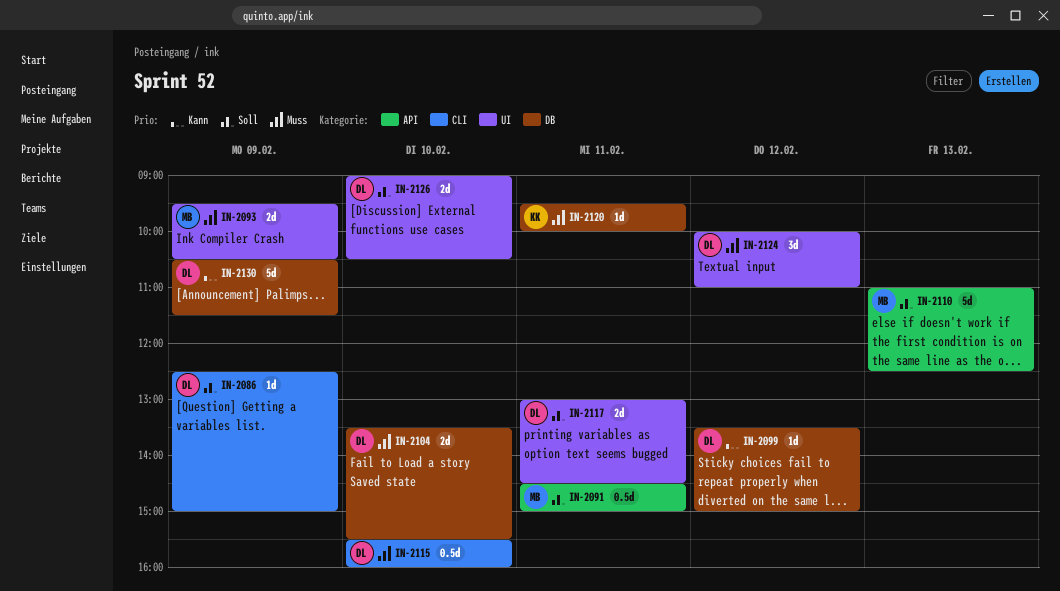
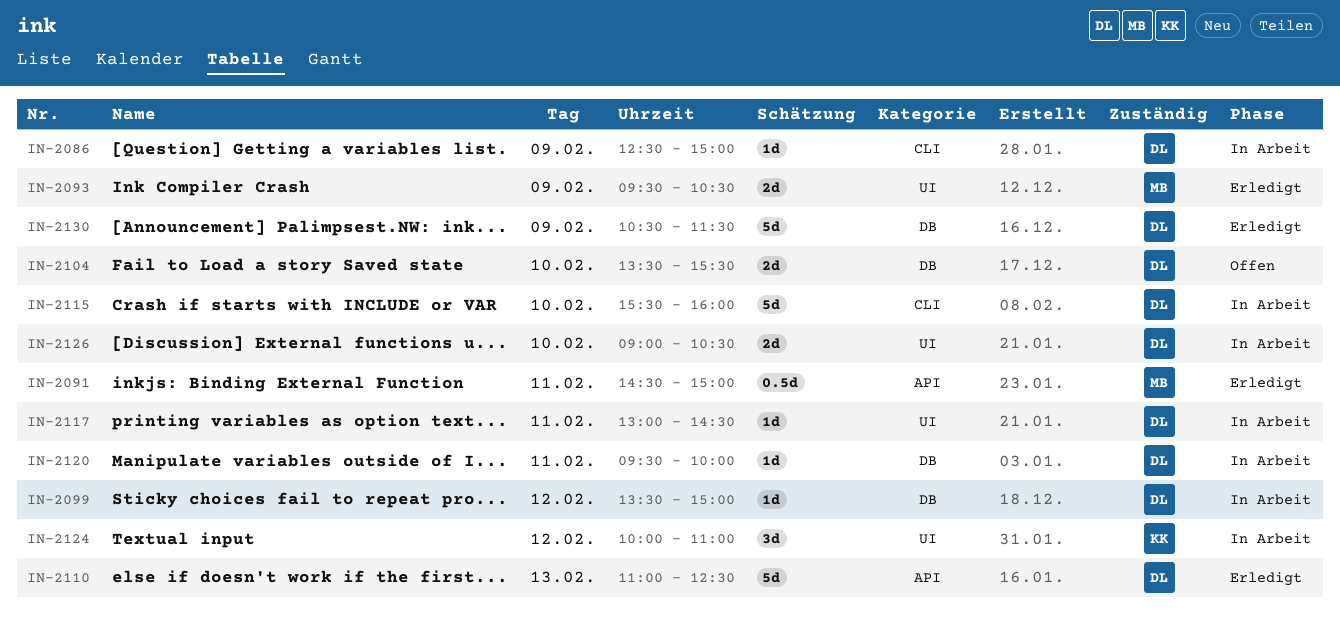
IN-2110, owner: MB -> DL
IN-2115, estimate: 0.5d -> 5d
IN-2117, estimate: 2d -> 1d
IN-2120, owner: KK -> DL
IN-2124, owner: DL -> KK

